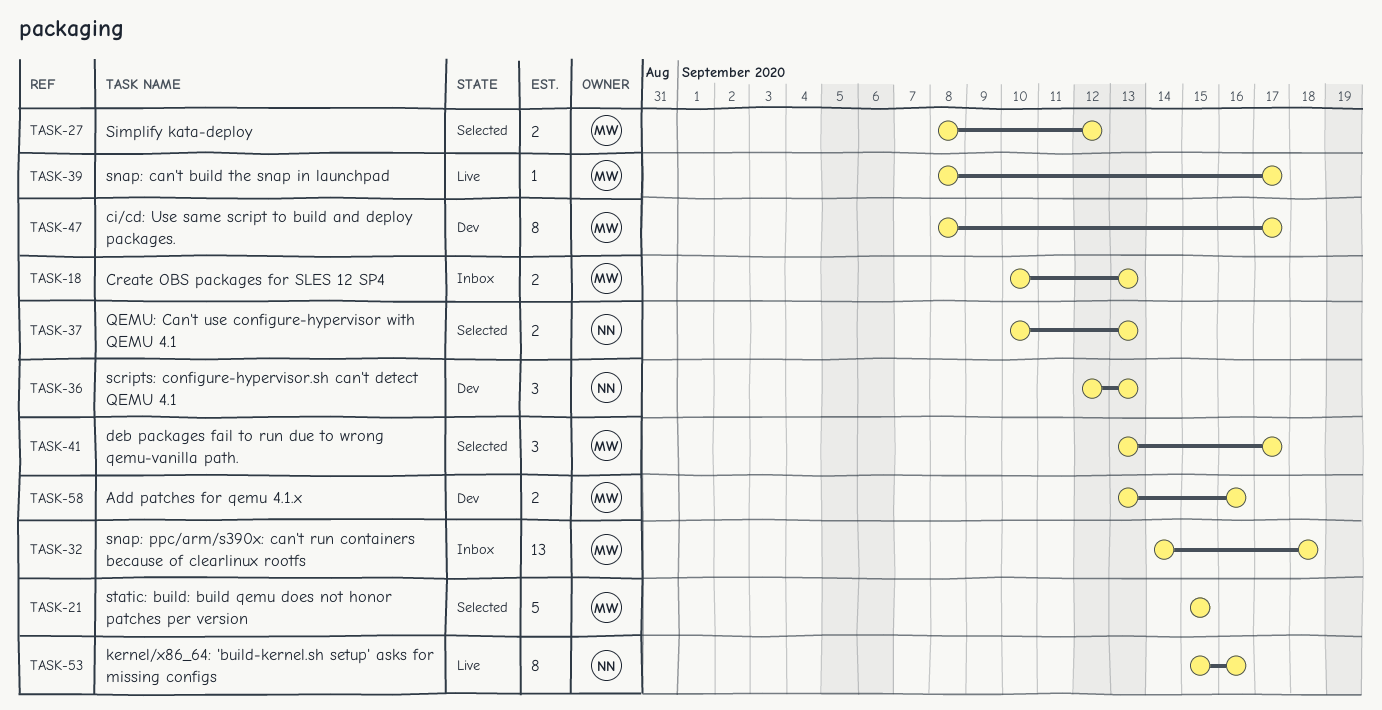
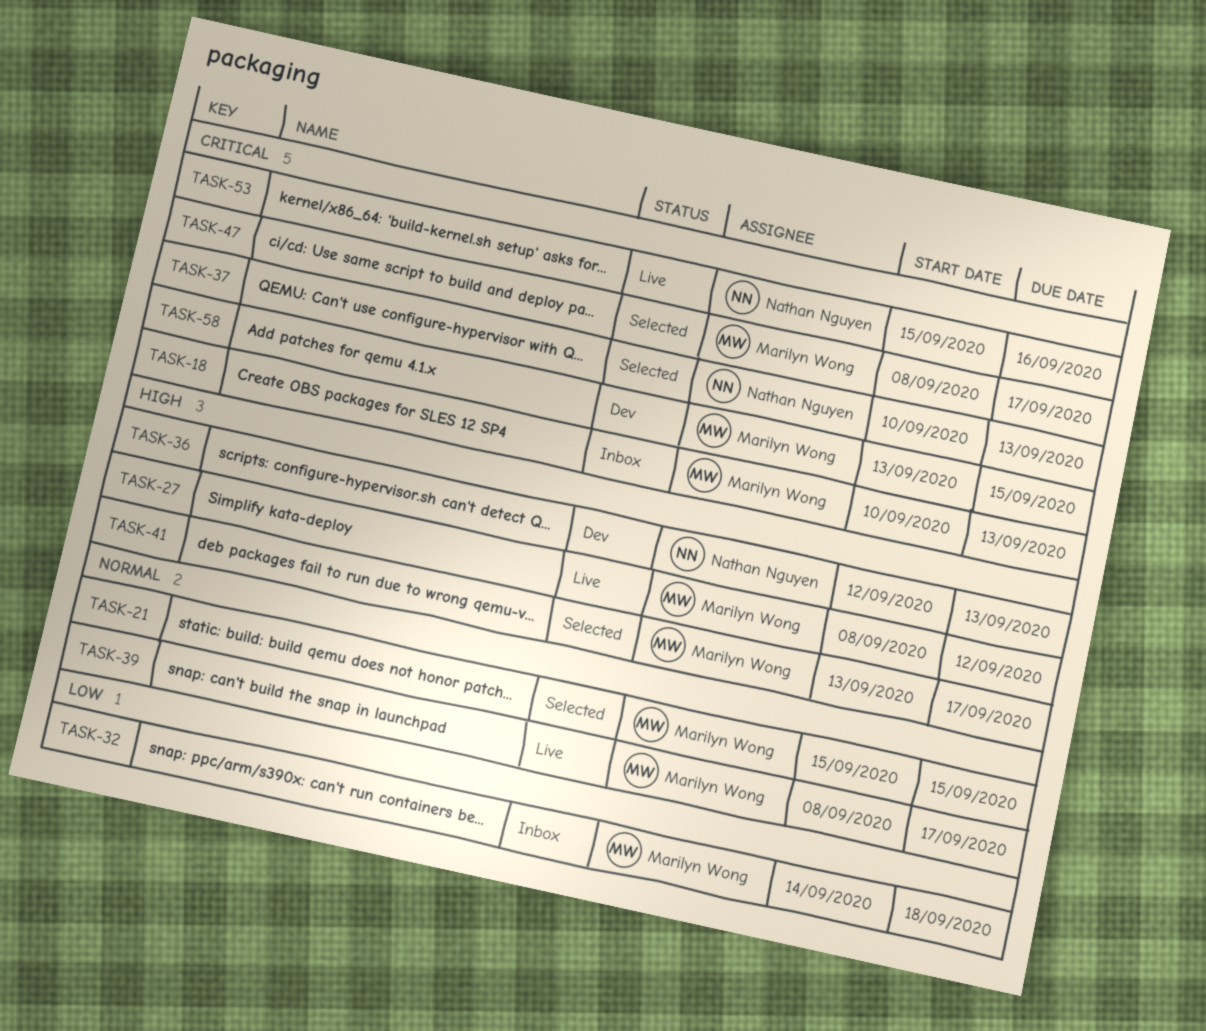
TASK-27, status: Selected -> Live
TASK-47, status: Dev -> Selected
TASK-58, due: Sep 16 -> Sep 15

